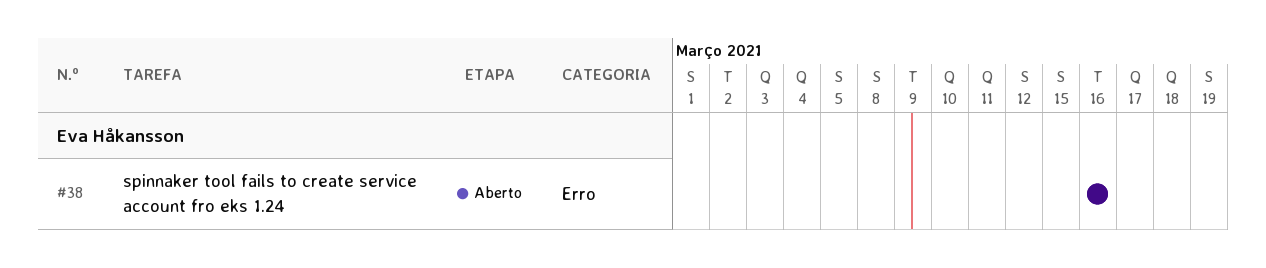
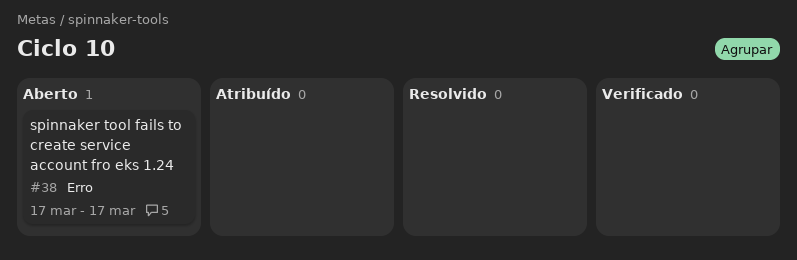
#38, start: Mar 16 -> Mar 17
#38, due: Mar 16 -> Mar 17

